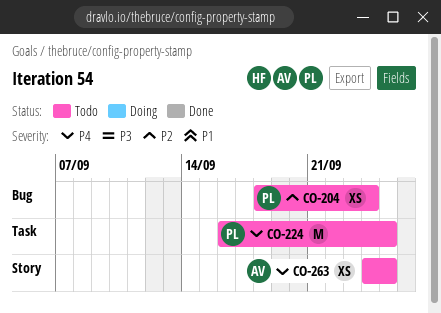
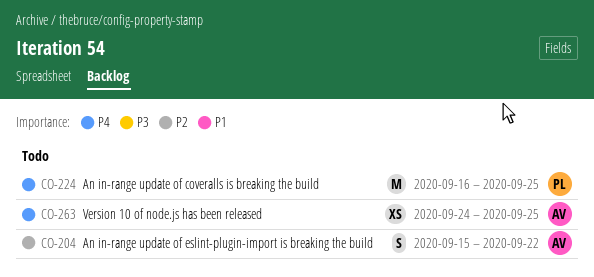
CO-204, owner: PL -> AV
CO-204, estimate: XS -> S
CO-204, start: Sep 18 -> Sep 15
CO-204, due: Sep 24 -> Sep 22

